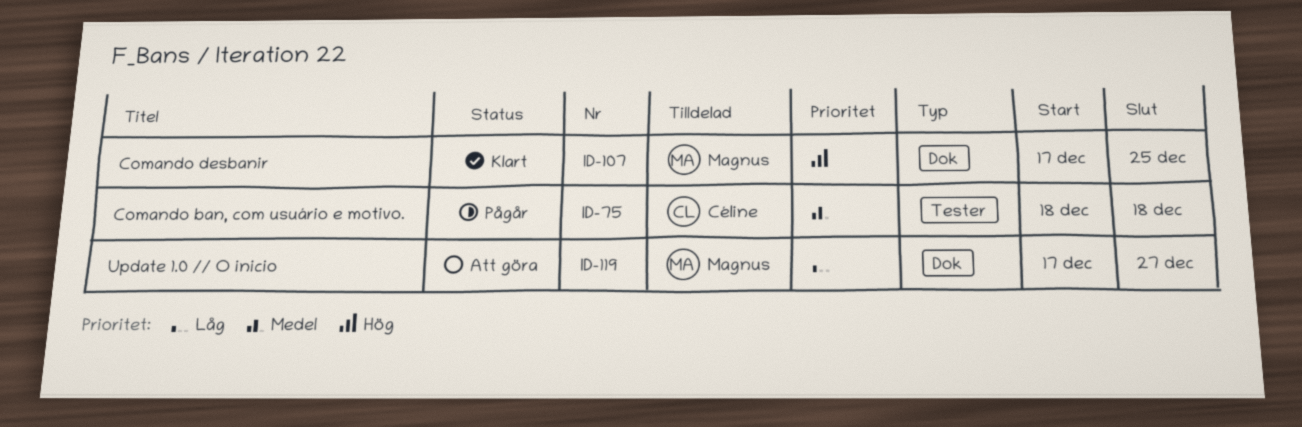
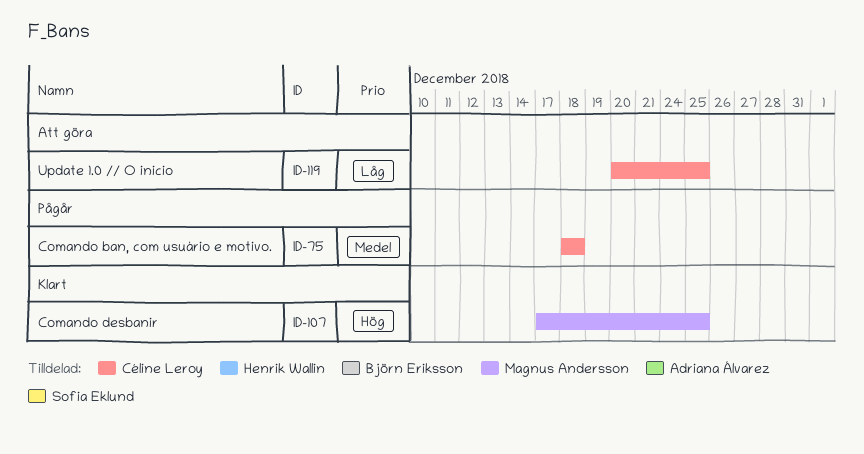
ID-119, owner: Magnus Andersson -> Céline Leroy
ID-119, start: Dec 17 -> Dec 20
ID-119, due: Dec 27 -> Dec 25

